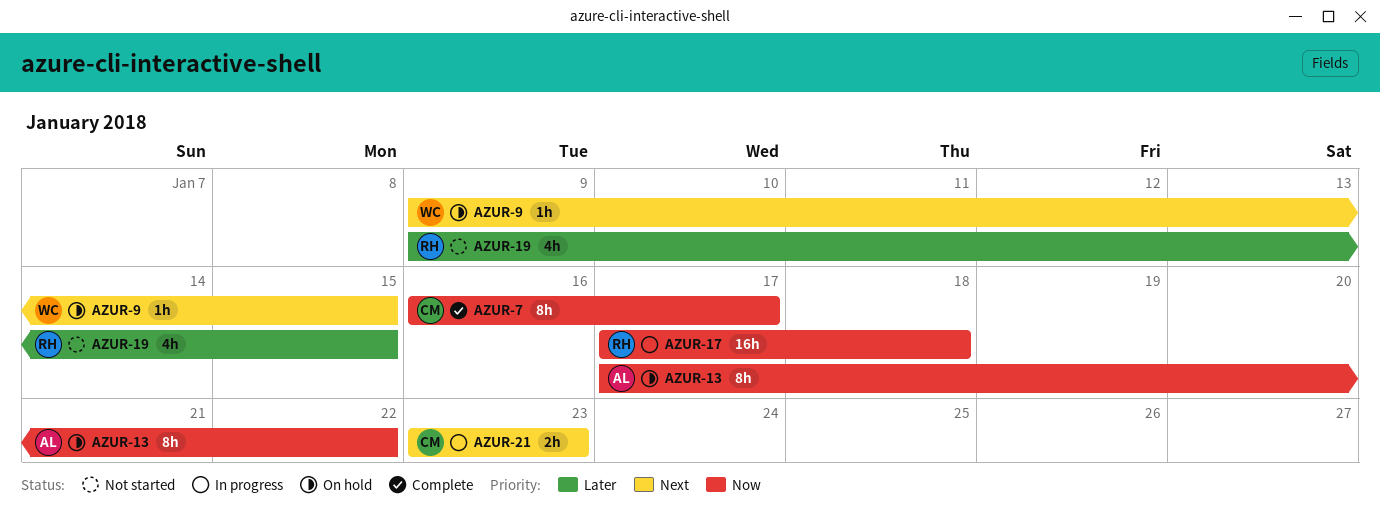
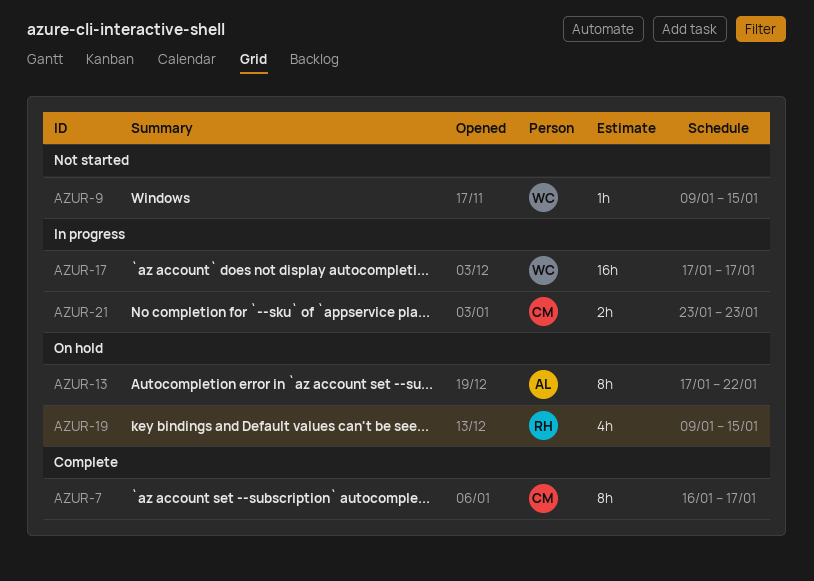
AZUR-9, status: On hold -> Not started
AZUR-17, owner: RH -> WC
AZUR-17, due: Jan 18 -> Jan 17
AZUR-19, status: Not started -> On hold

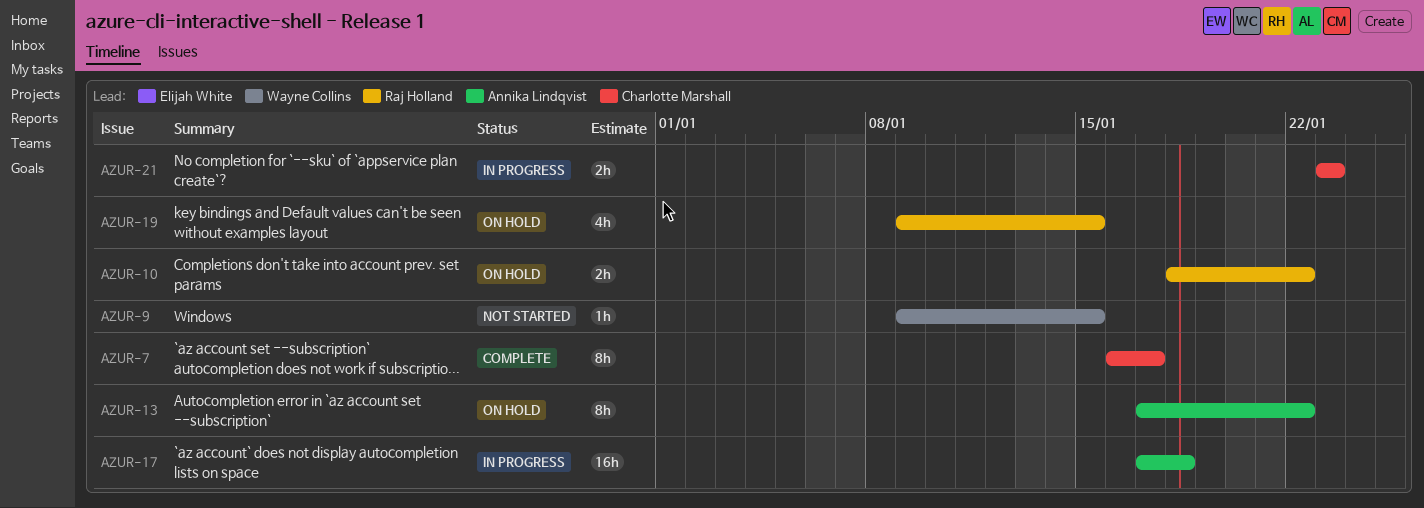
AZUR-10: none -> present
AZUR-17, owner: Wayne Collins -> Annika Lindqvist
AZUR-17, due: Jan 17 -> Jan 18

